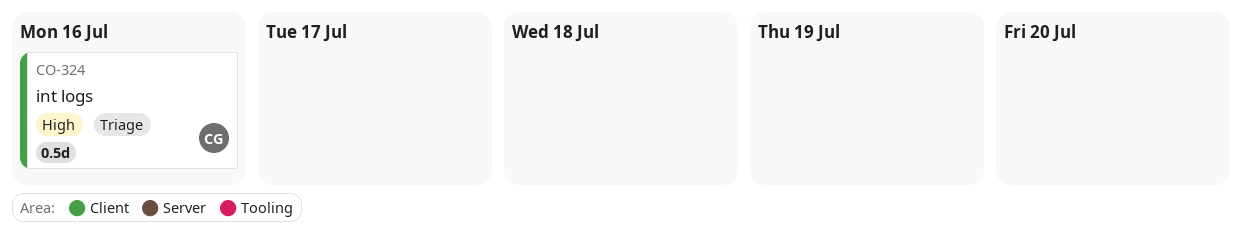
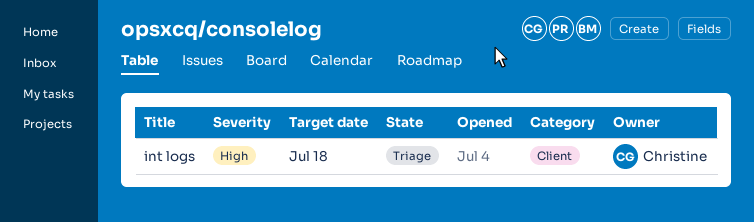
int logs, due: Jul 16 -> Jul 18

